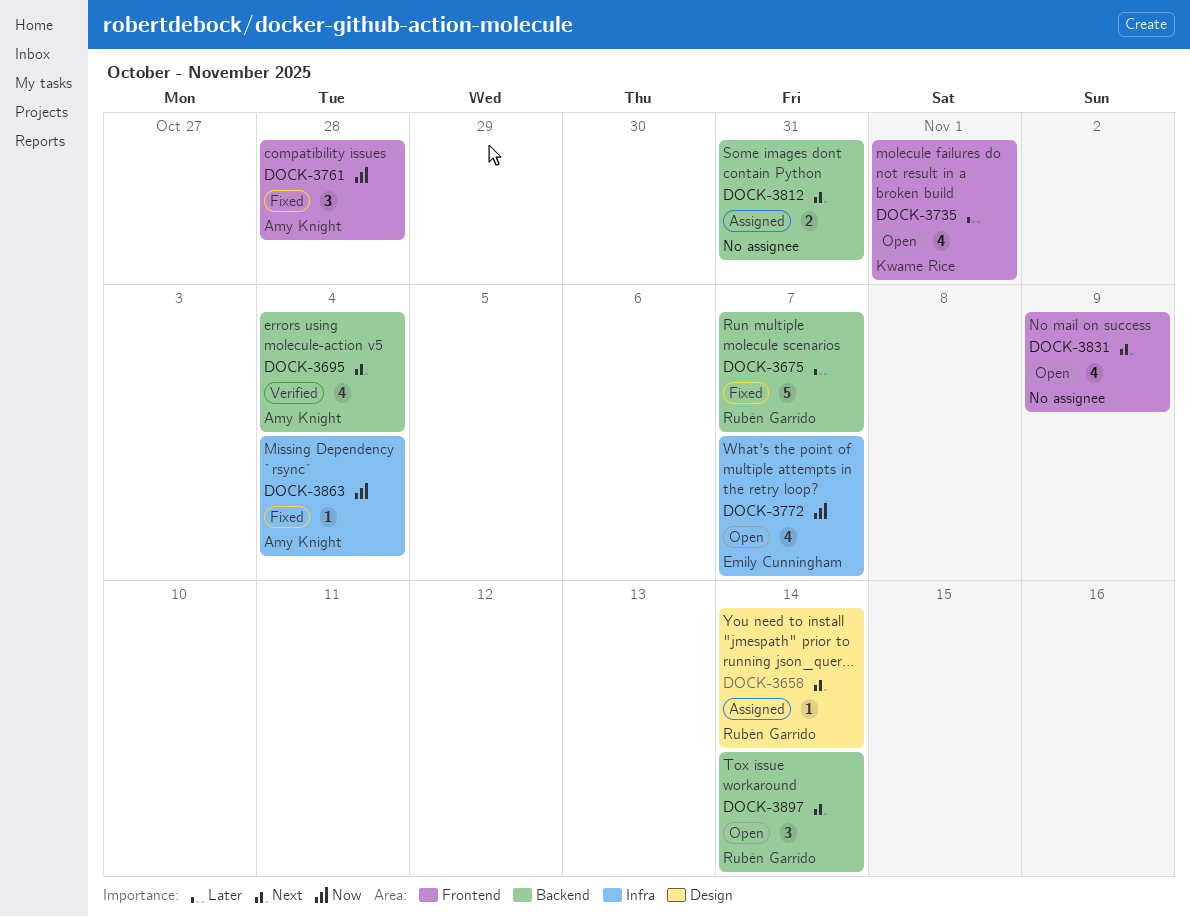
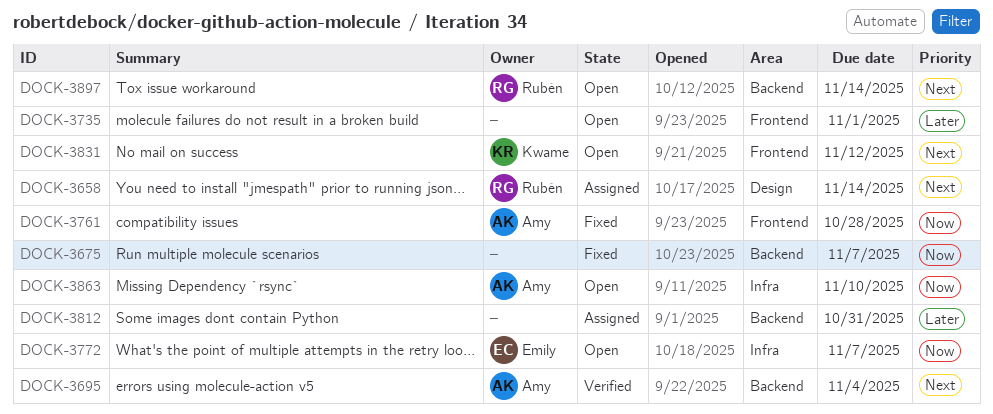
DOCK-3675, owner: Rubén Garrido -> none
DOCK-3675, priority: Later -> Now
DOCK-3735, owner: Kwame Rice -> none
DOCK-3812, priority: Next -> Later
DOCK-3831, owner: none -> Kwame Rice
DOCK-3831, due: Nov 9 -> Nov 12
DOCK-3863, status: Fixed -> Open
DOCK-3863, due: Nov 4 -> Nov 10

